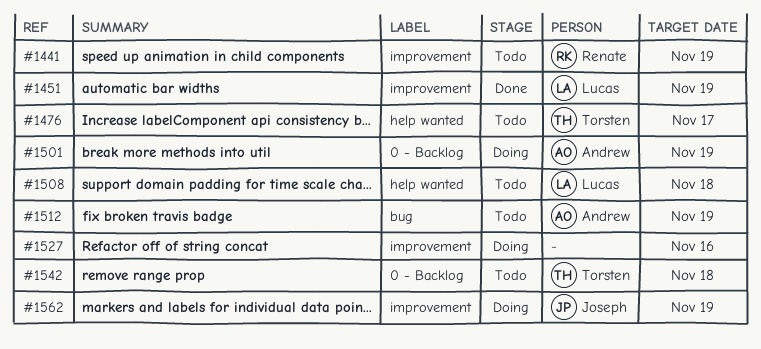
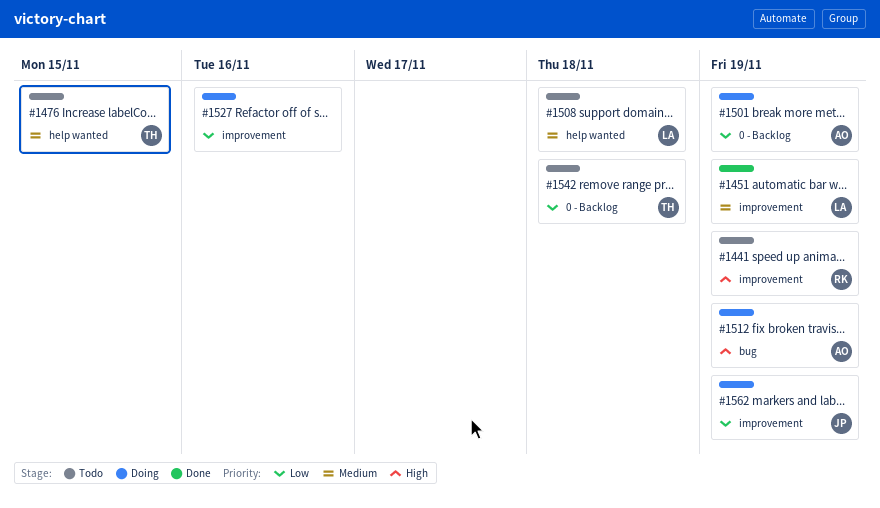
#1476, due: Nov 17 -> Nov 15
#1512, status: Todo -> Doing

